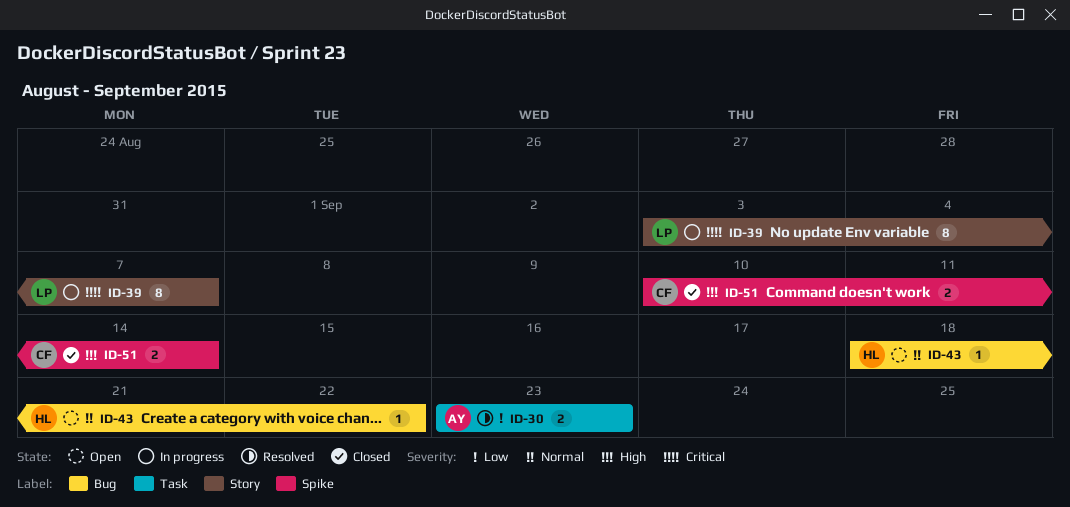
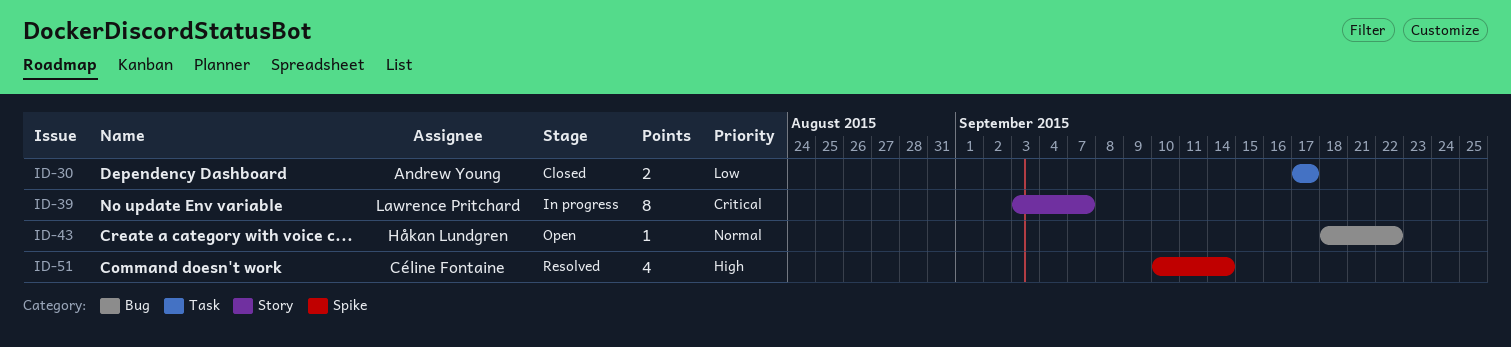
ID-30, status: Resolved -> Closed
ID-30, start: Sep 23 -> Sep 17
ID-30, due: Sep 23 -> Sep 17
ID-51, status: Closed -> Resolved
ID-51, estimate: 2 -> 4

